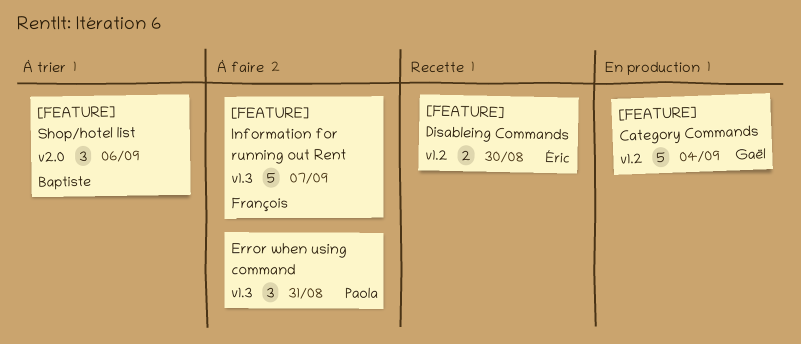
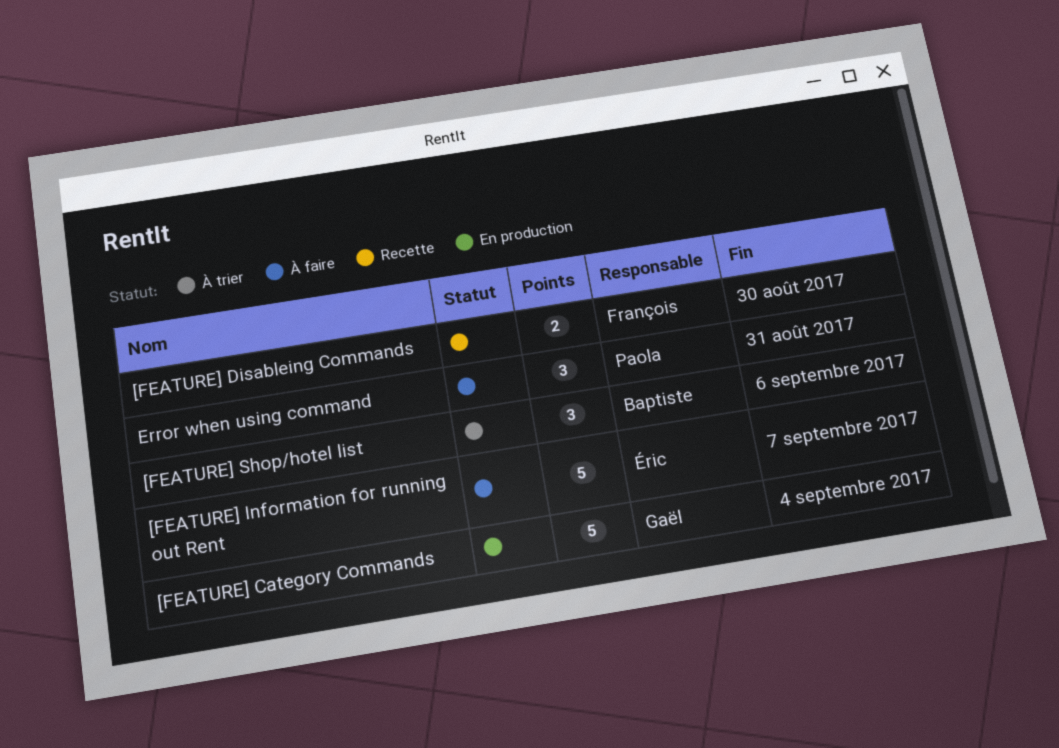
[FEATURE] Disableing Commands, owner: Éric -> François
[FEATURE] Information for running out Rent, owner: François -> Éric

